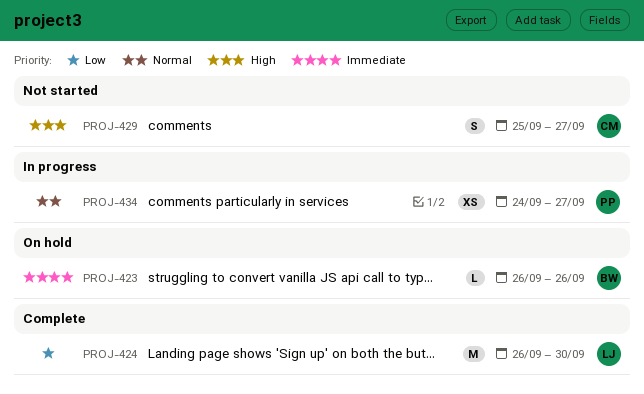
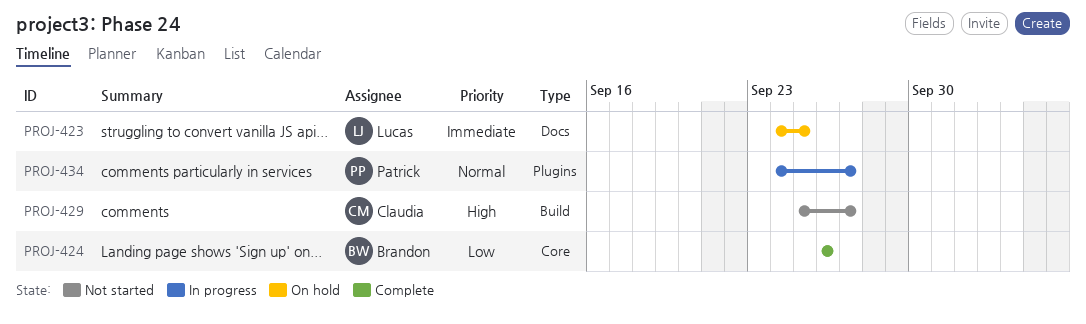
PROJ-423, owner: Brandon -> Lucas
PROJ-423, start: Sep 26 -> Sep 24
PROJ-423, due: Sep 26 -> Sep 25
PROJ-424, owner: Lucas -> Brandon
PROJ-424, due: Sep 30 -> Sep 26

